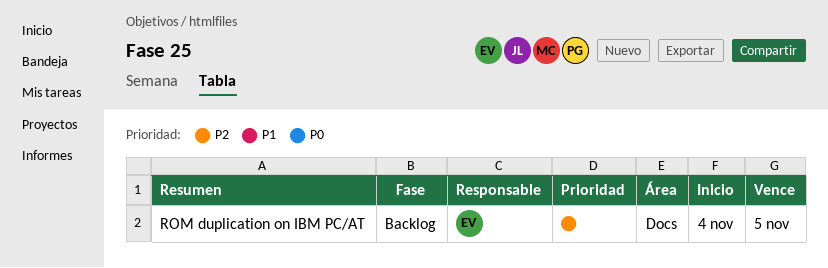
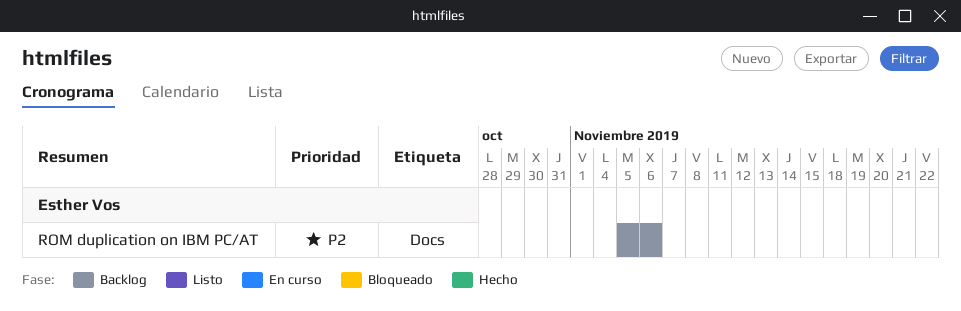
ROM duplication on IBM PC/AT, start: Nov 4 -> Nov 5
ROM duplication on IBM PC/AT, due: Nov 5 -> Nov 6

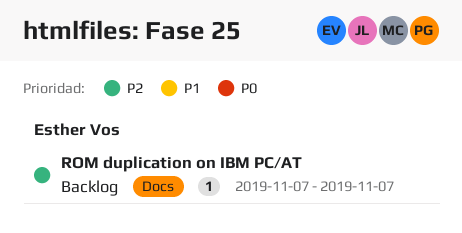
ROM duplication on IBM PC/AT, start: Nov 5 -> Nov 7
ROM duplication on IBM PC/AT, due: Nov 6 -> Nov 7

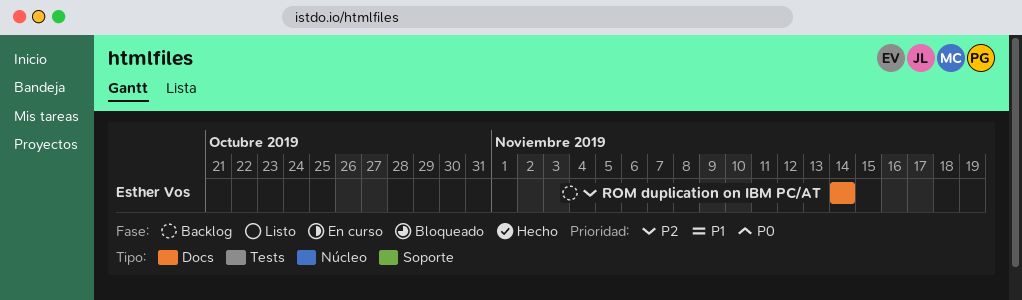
ROM duplication on IBM PC/AT, start: Nov 7 -> Nov 14
ROM duplication on IBM PC/AT, due: Nov 7 -> Nov 14

